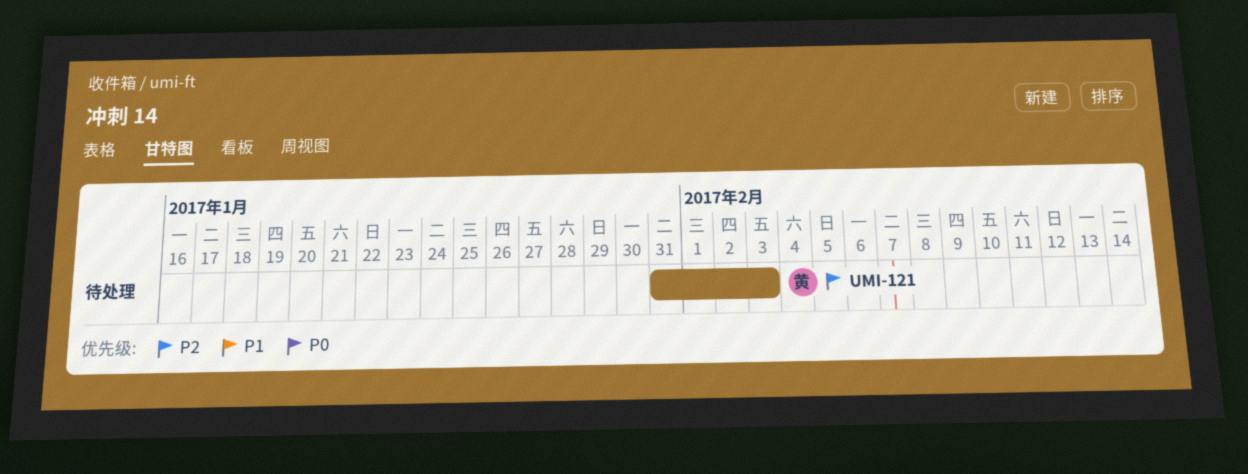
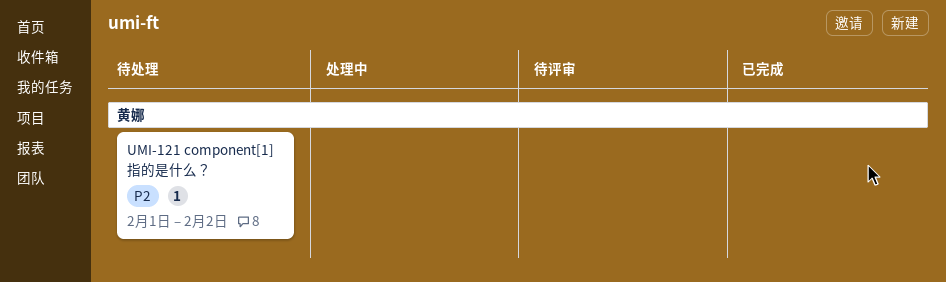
UMI-121, start: Jan 31 -> Feb 1
UMI-121, due: Feb 3 -> Feb 2

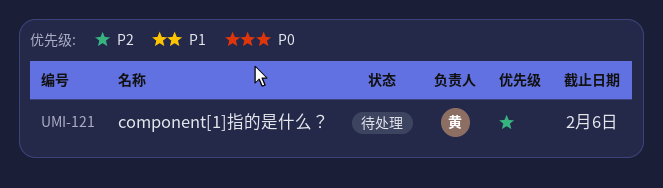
UMI-121, due: Feb 2 -> Feb 6

